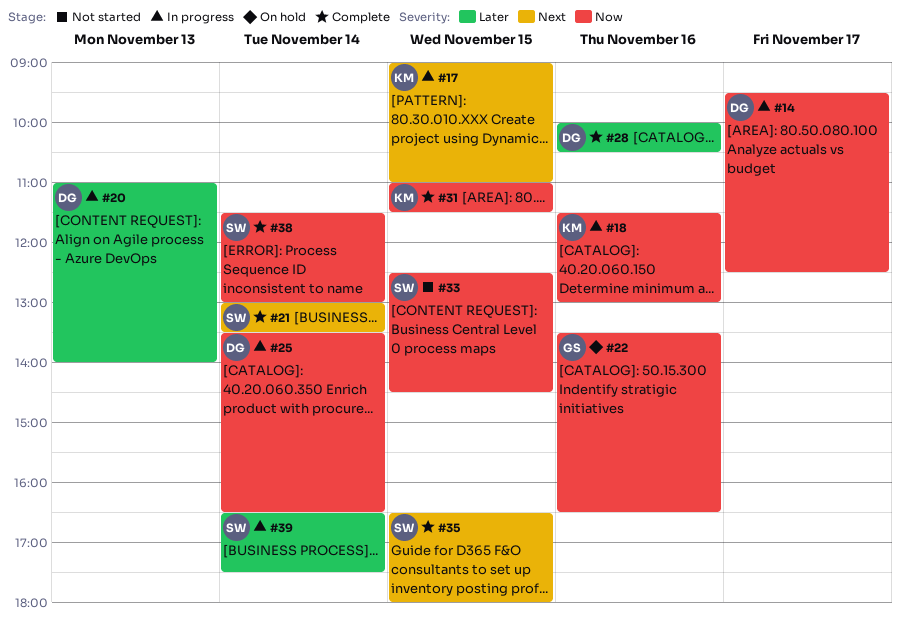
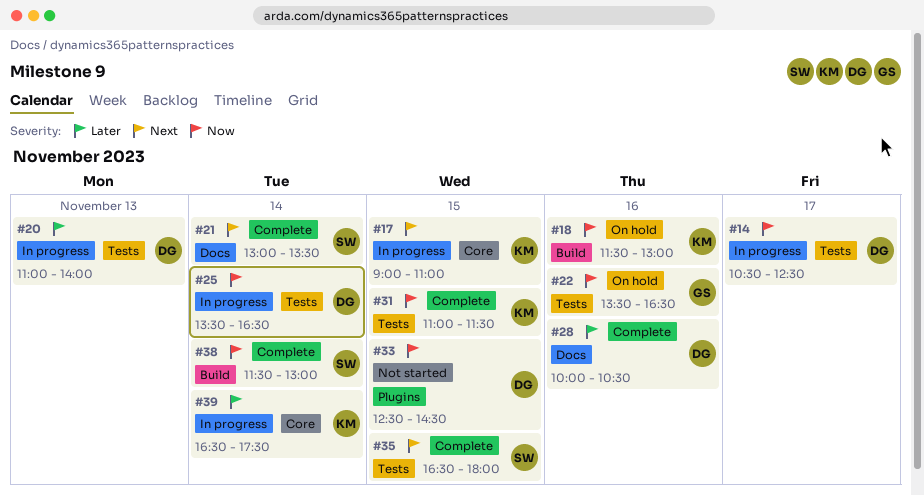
#14, begins: 09:30 -> 10:30
#18, status: In progress -> On hold
#33, owner: SW -> DG
#39, owner: SW -> KM

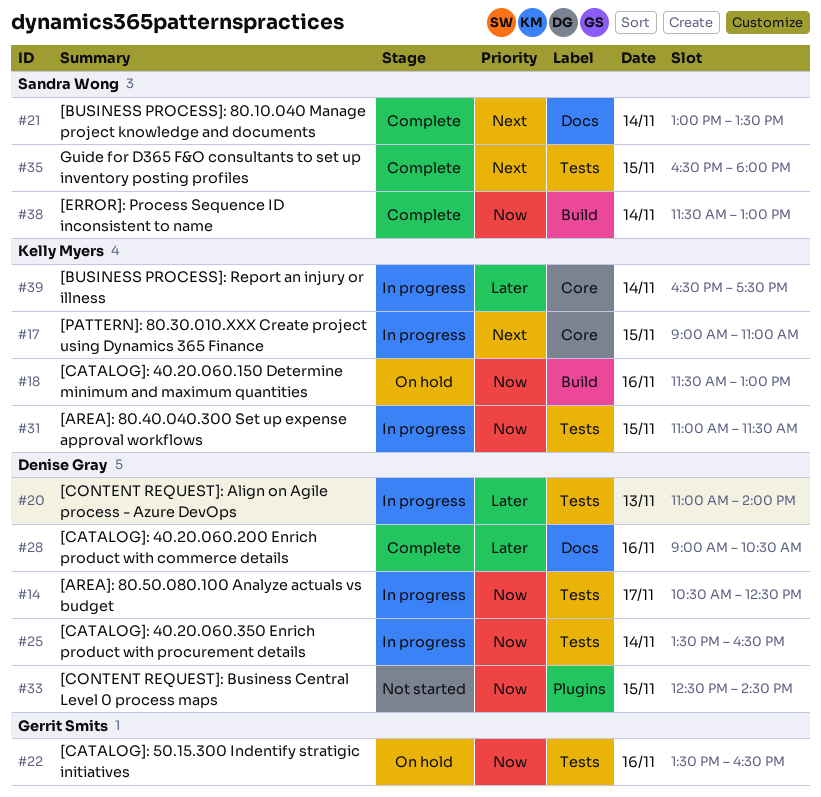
#28, begins: 10:00 -> 09:00
#31, status: Complete -> In progress

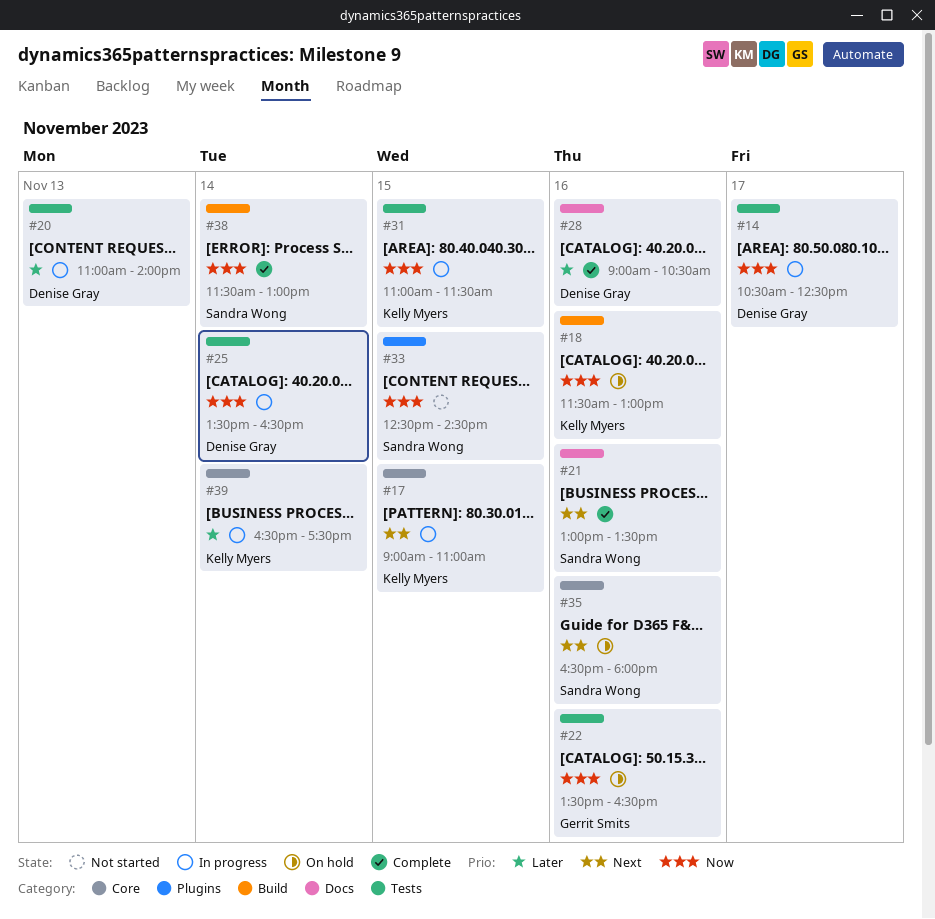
#21, day: Nov 14 -> Nov 16
#33, owner: Denise Gray -> Sandra Wong
#35, status: Complete -> On hold
#35, label: Tests -> Core
#35, day: Nov 15 -> Nov 16

